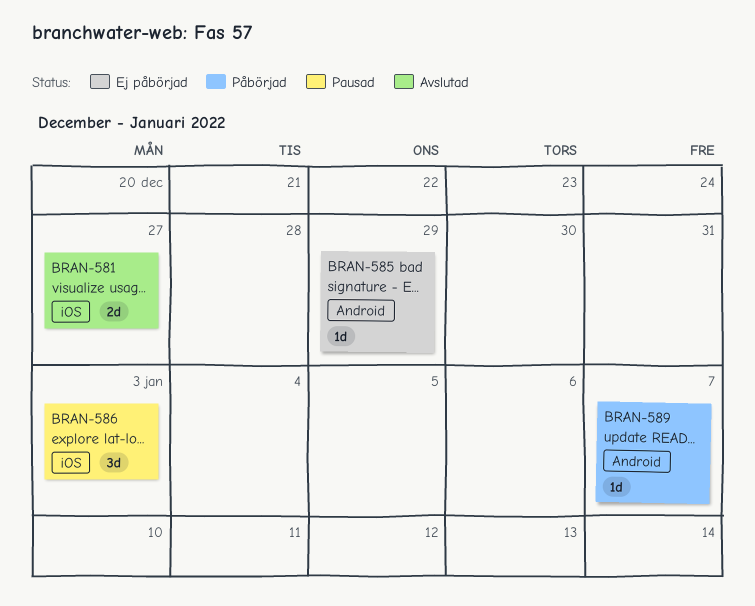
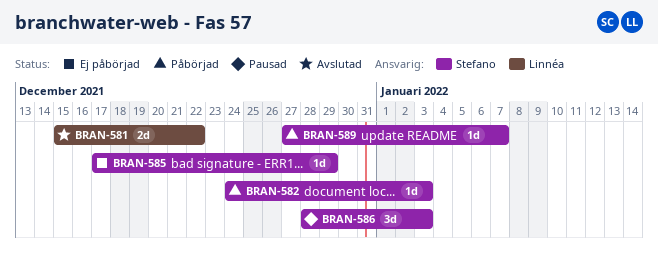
BRAN-581, due: Dec 27 -> Dec 22
BRAN-582: none -> present

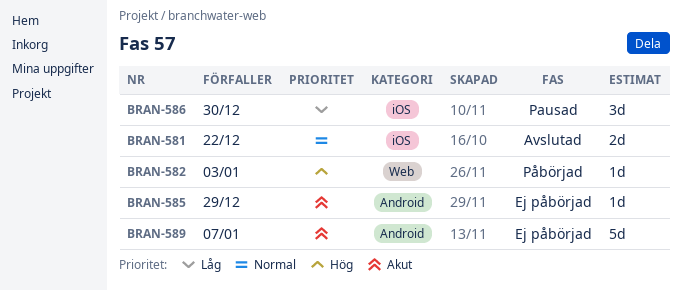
BRAN-586, due: Jan 3 -> Dec 30
BRAN-589, status: Påbörjad -> Ej påbörjad
BRAN-589, estimate: 1d -> 5d

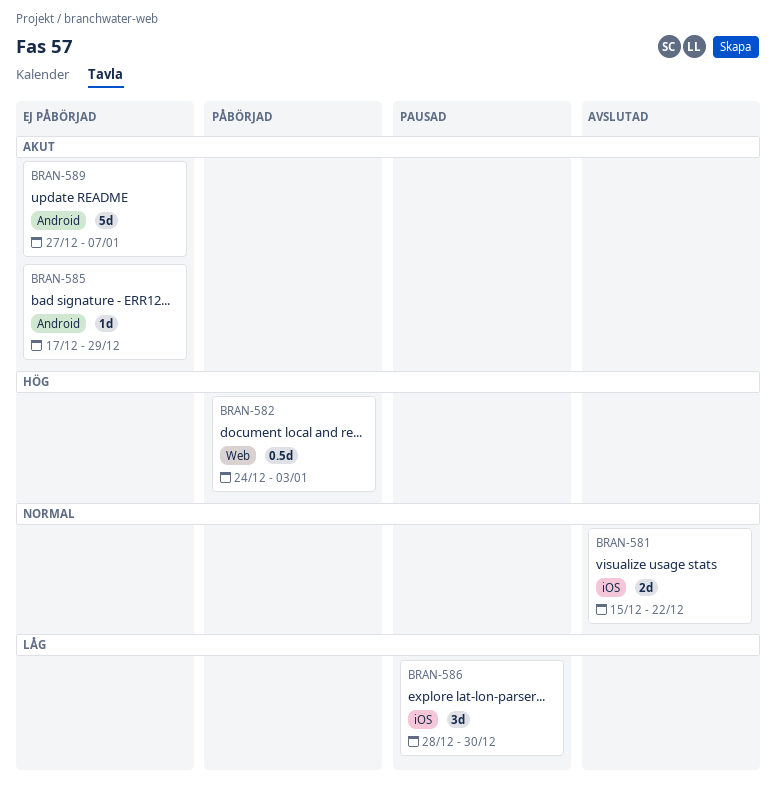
BRAN-582, estimate: 1d -> 0.5d

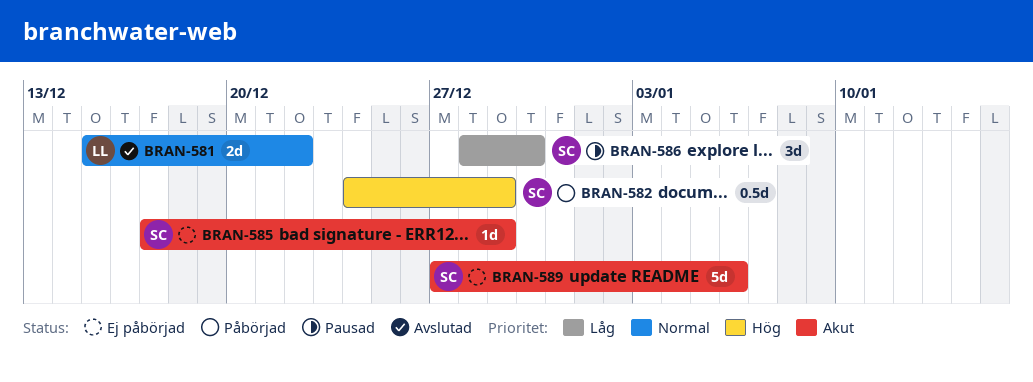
BRAN-582, due: Jan 3 -> Dec 29
BRAN-589, due: Jan 7 -> Jan 6

